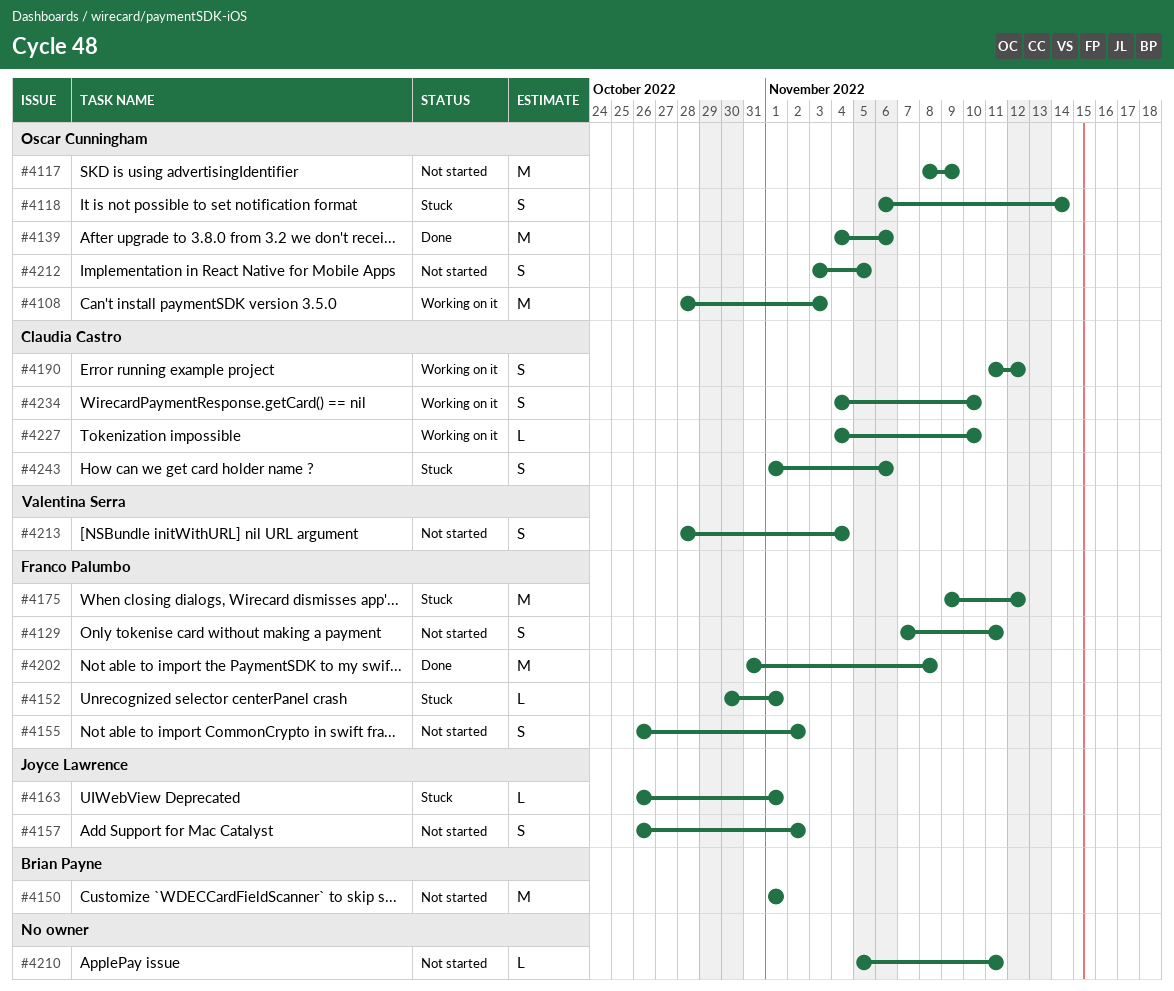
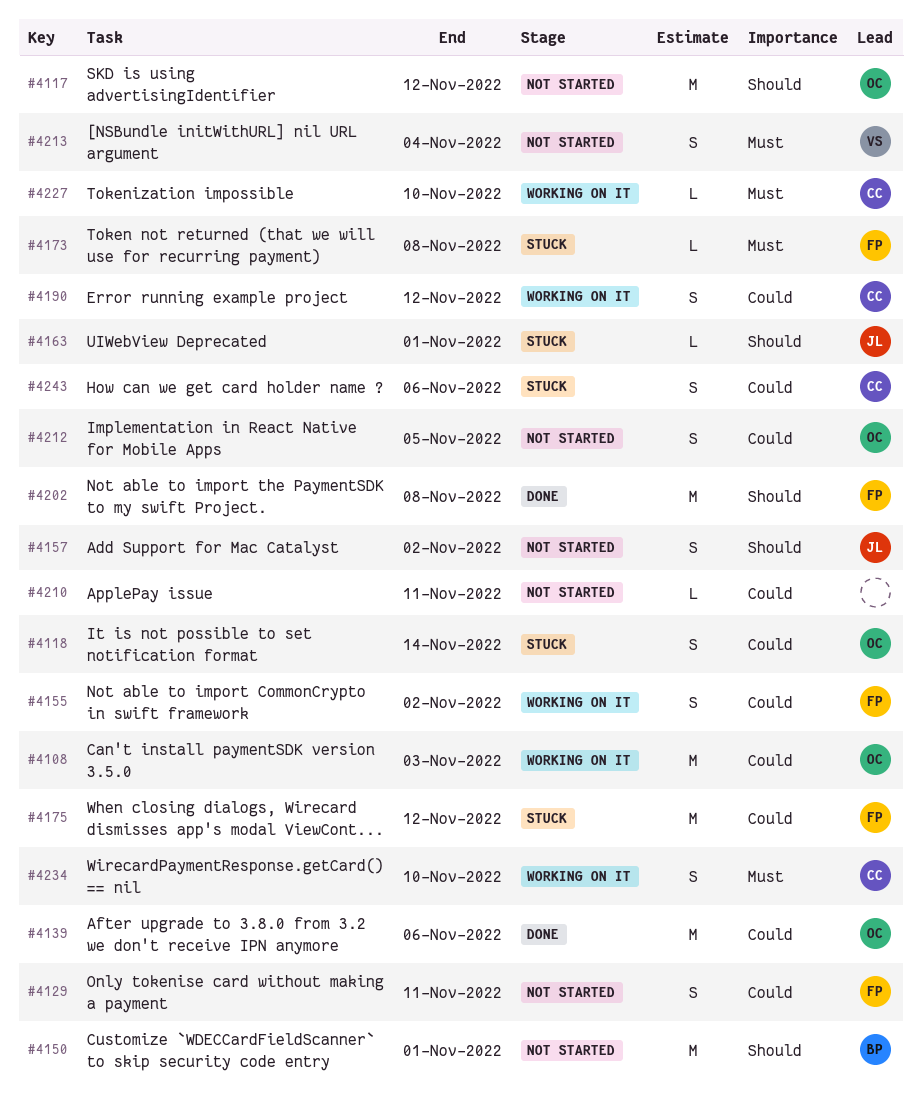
#4117, due: Nov 9 -> Nov 12
#4152: present -> none
#4155, status: Not started -> Working on it
#4173: none -> present

